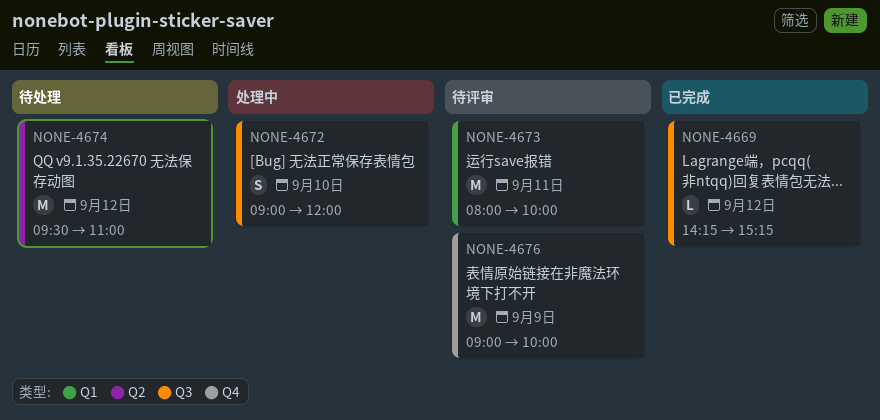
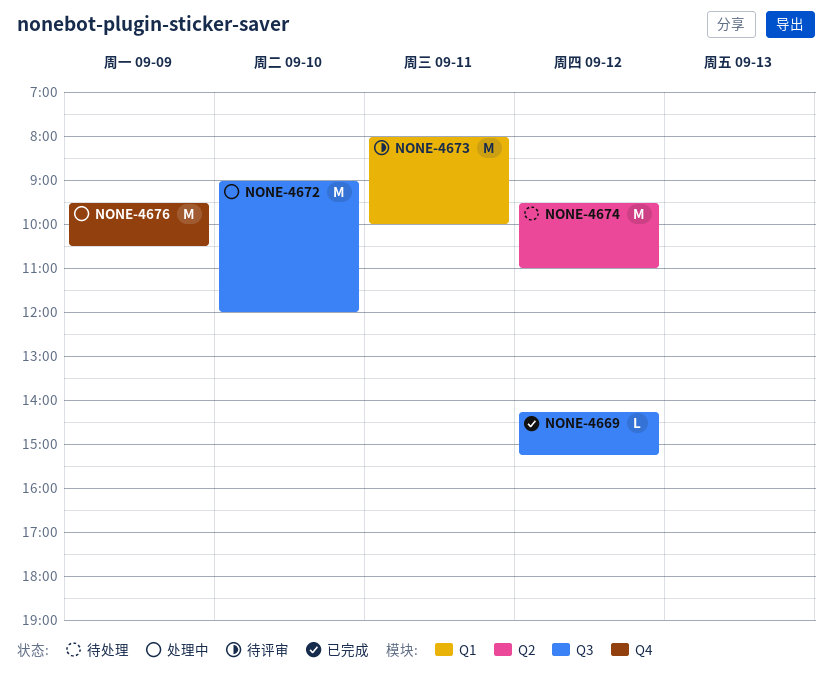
NONE-4672, estimate: S -> M
NONE-4676, status: 待评审 -> 处理中
NONE-4676, begins: 09:00 -> 09:30
NONE-4676, ends: 10:00 -> 10:30

